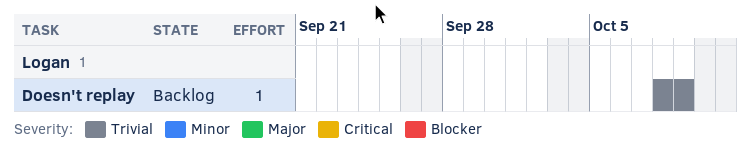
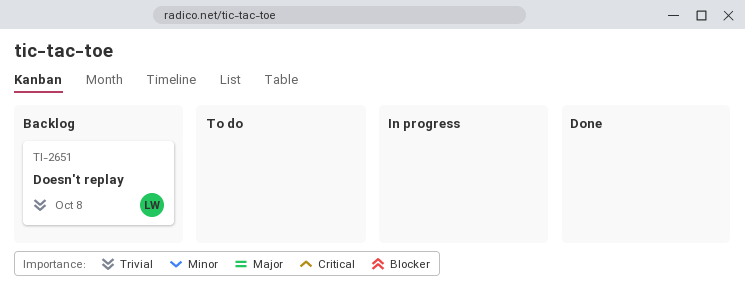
Doesn't replay, due: Oct 9 -> Oct 8

